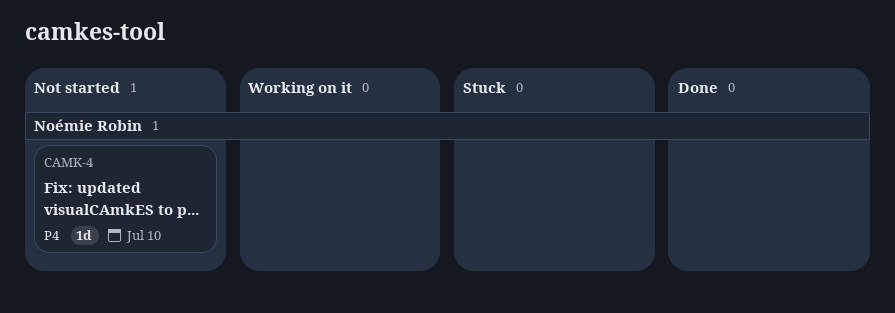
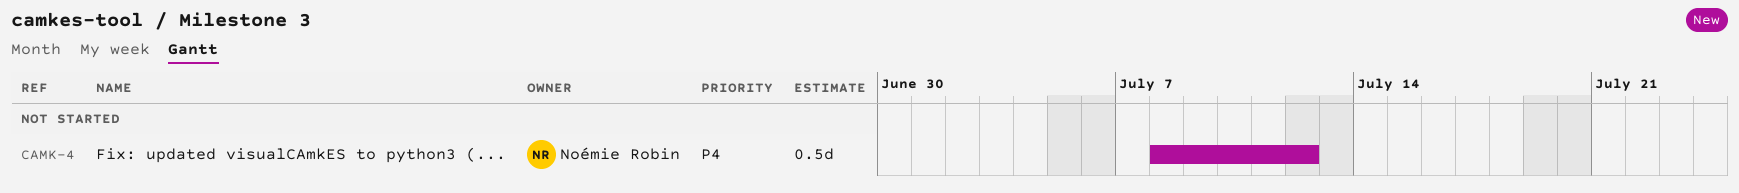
CAMK-4, estimate: 1d -> 0.5d
CAMK-4, due: Jul 10 -> Jul 12

